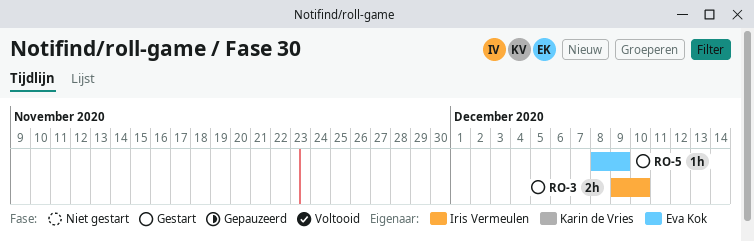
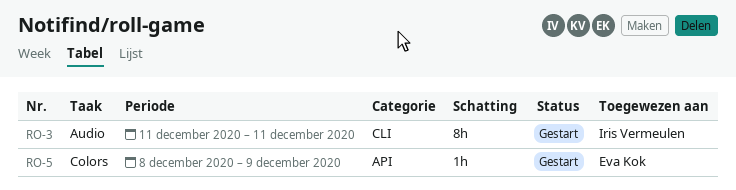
RO-3, estimate: 2h -> 8h
RO-3, start: Dec 9 -> Dec 11
RO-3, due: Dec 10 -> Dec 11

